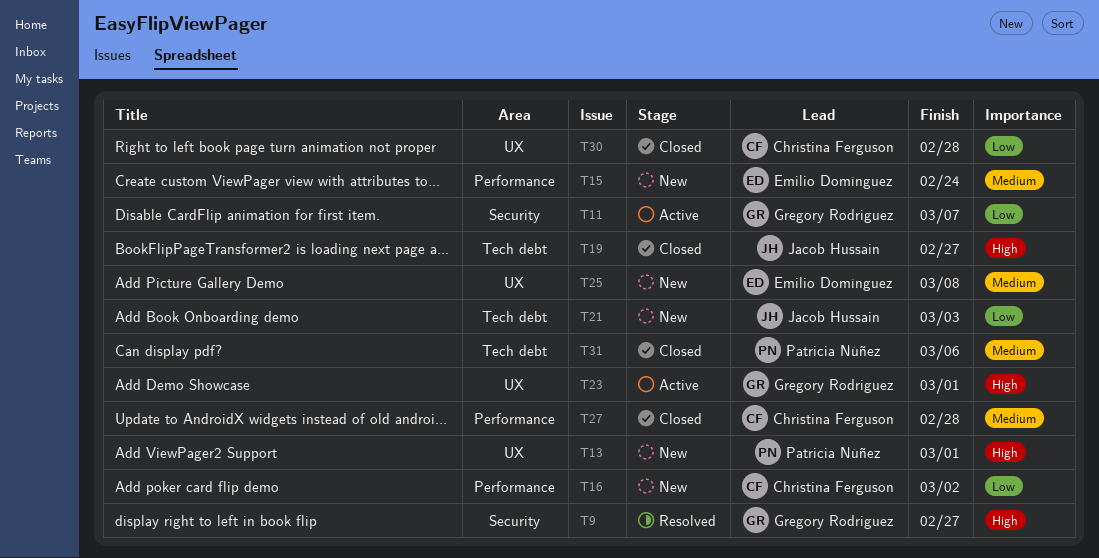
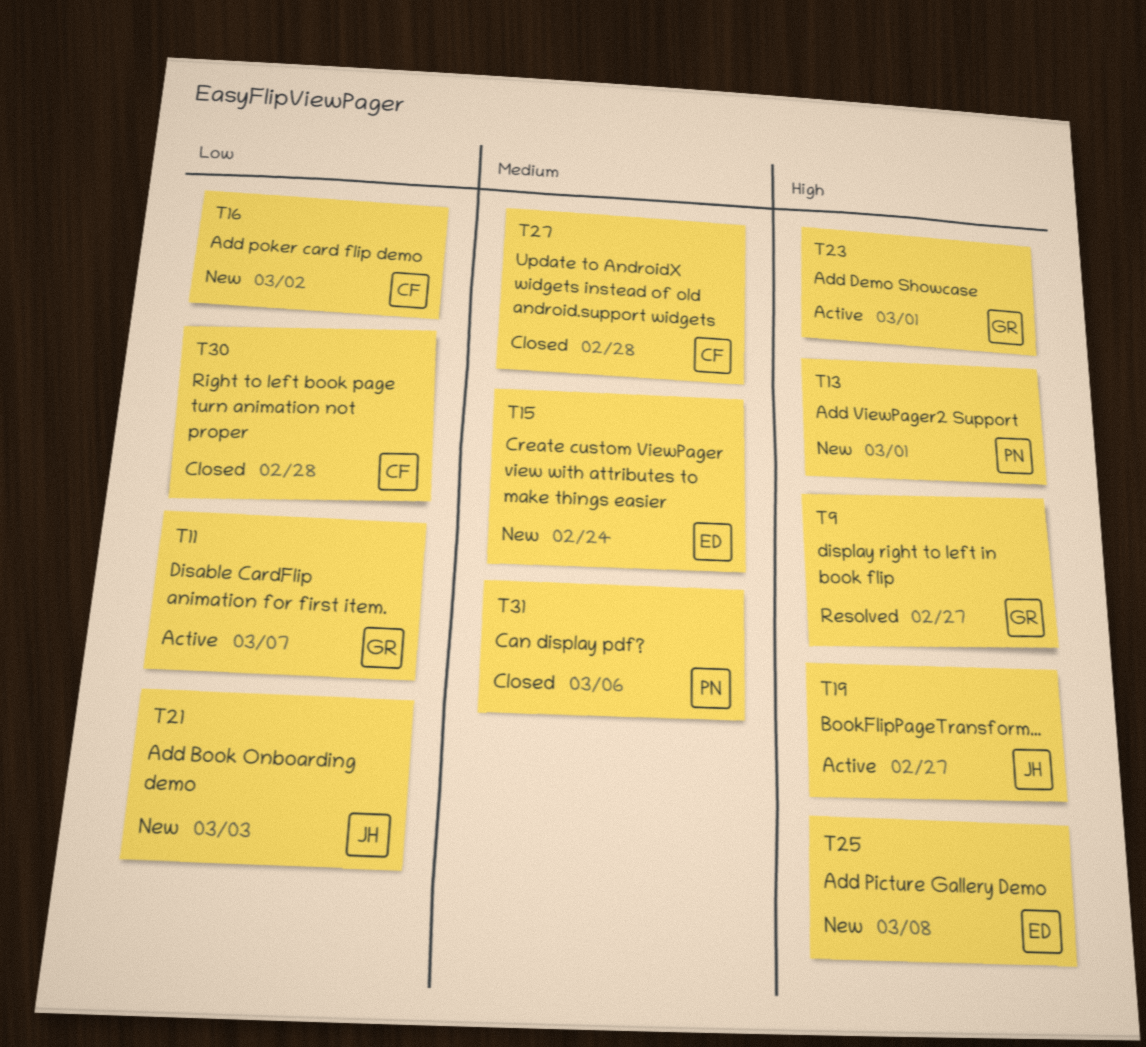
T19, status: Closed -> Active
T25, priority: Medium -> High

